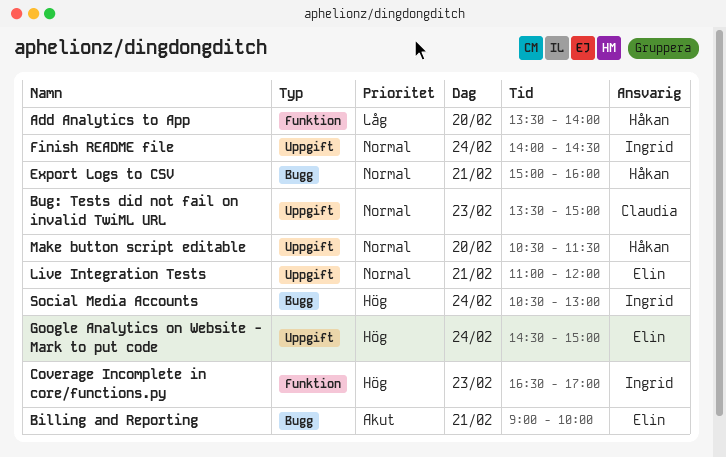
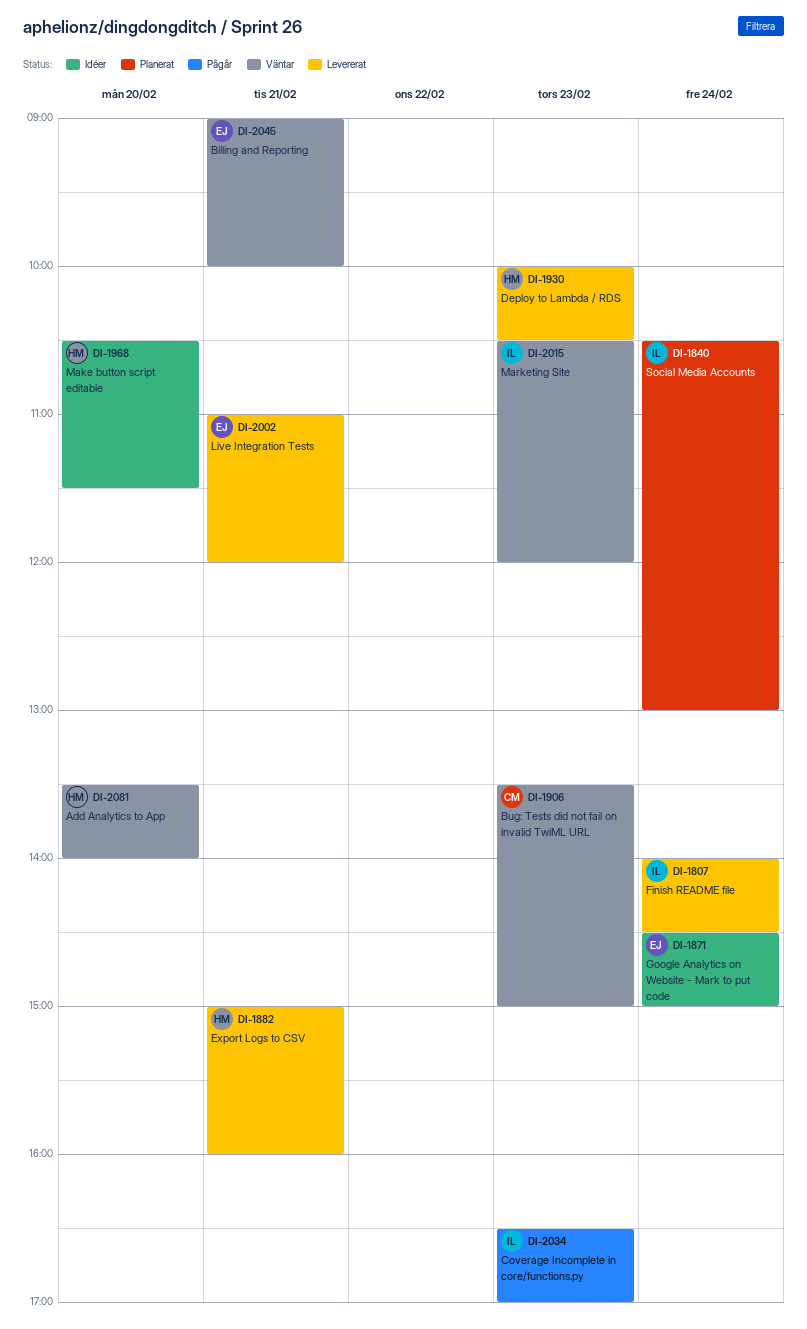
Deploy to Lambda / RDS: none -> present
Marketing Site: none -> present

